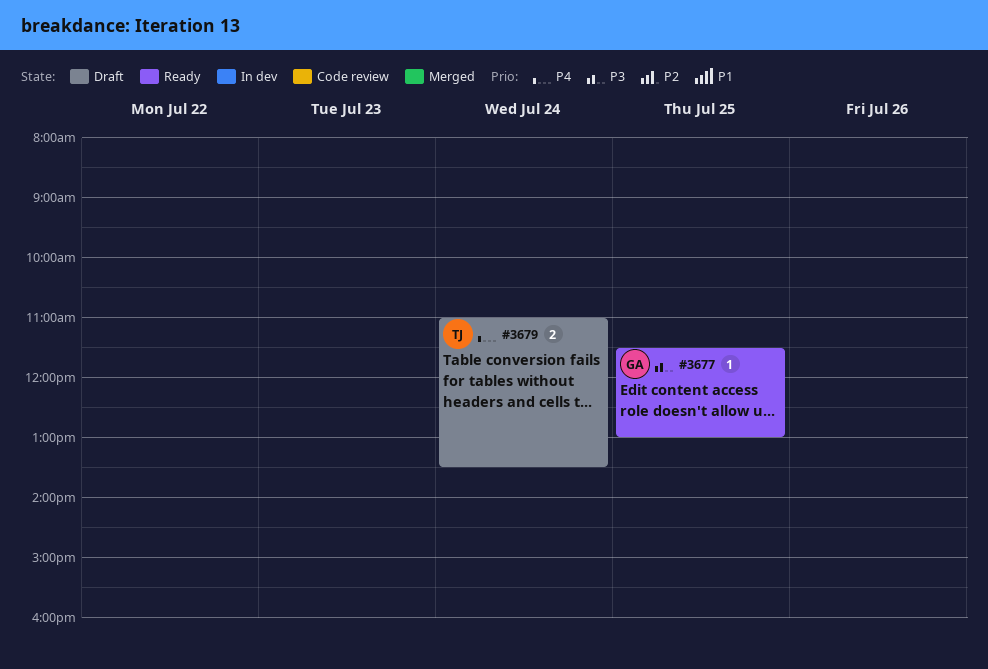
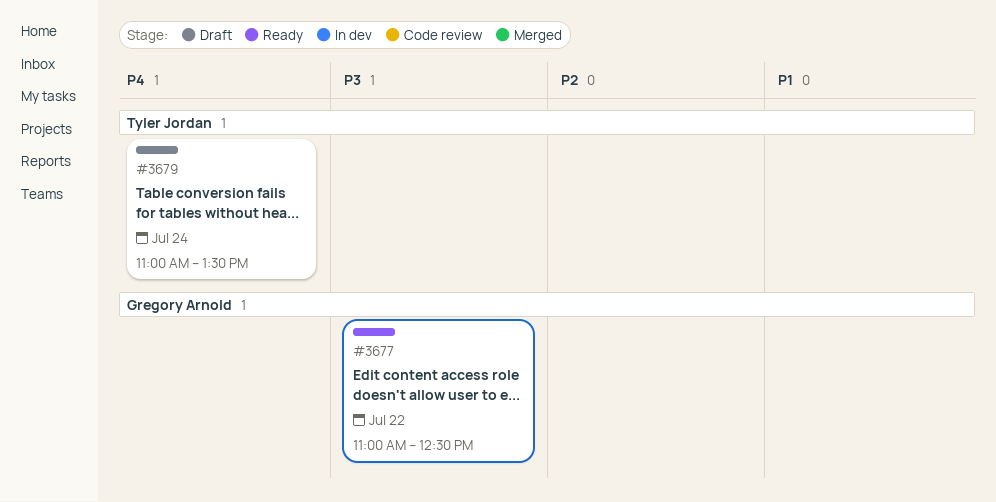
#3677, day: Jul 25 -> Jul 22
#3677, begins: 11:30 -> 11:00
#3677, ends: 13:00 -> 12:30

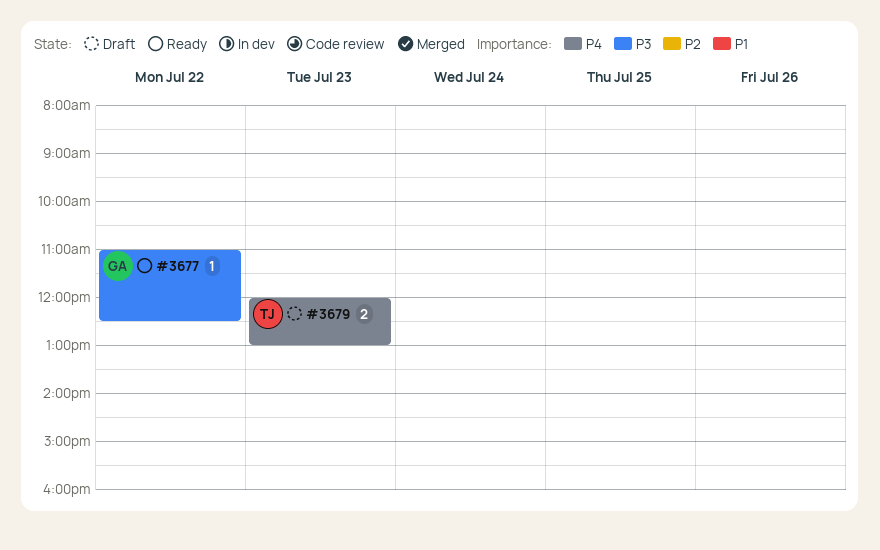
#3679, day: Jul 24 -> Jul 23
#3679, begins: 11:00 -> 12:00
#3679, ends: 13:30 -> 13:00

